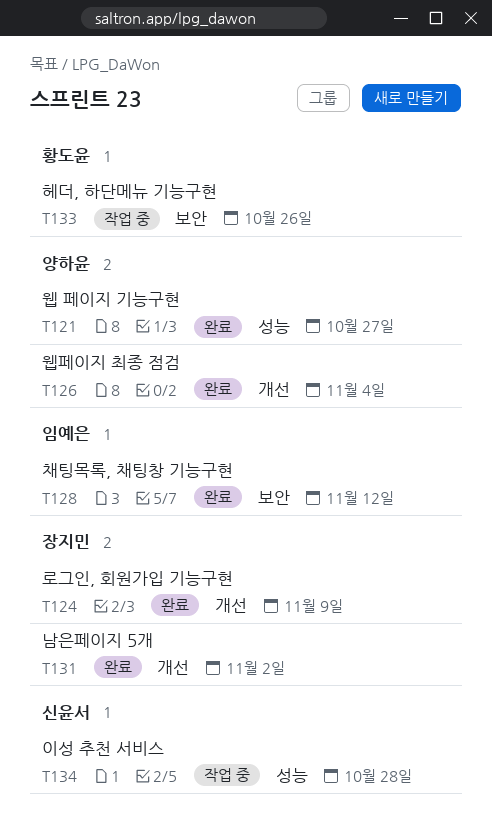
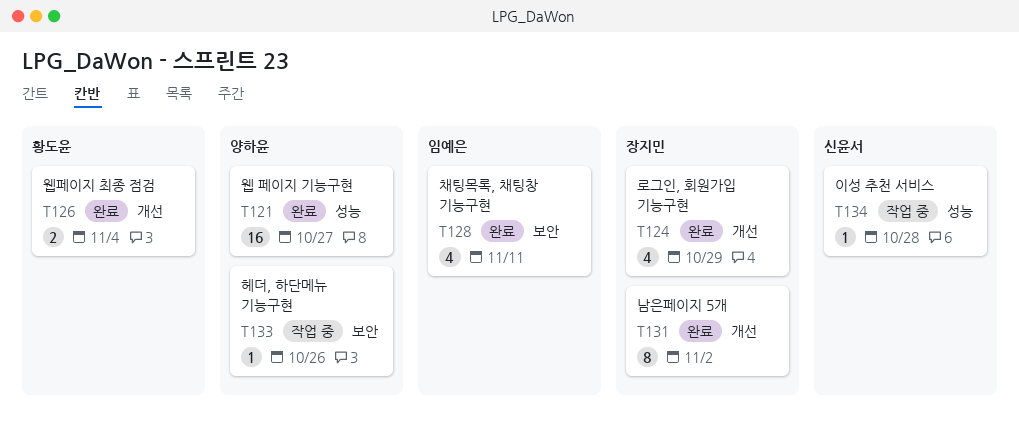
T124, due: Nov 9 -> Oct 29
T126, owner: 양하윤 -> 황도윤
T128, due: Nov 12 -> Nov 11
T133, owner: 황도윤 -> 양하윤

